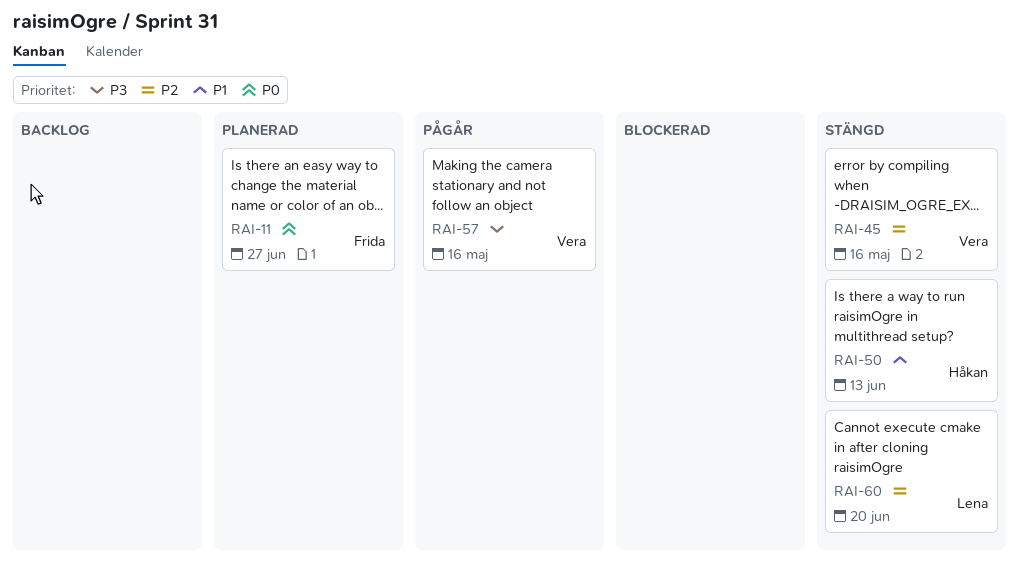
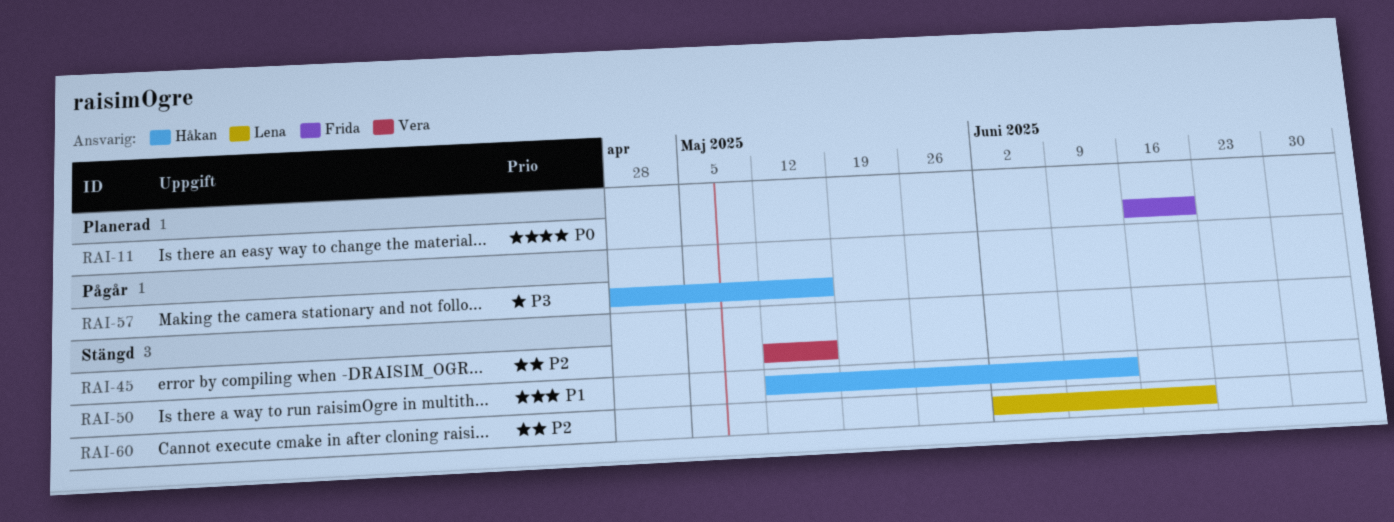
RAI-11, due: Jun 27 -> Jun 20
RAI-57, owner: Vera -> Håkan

